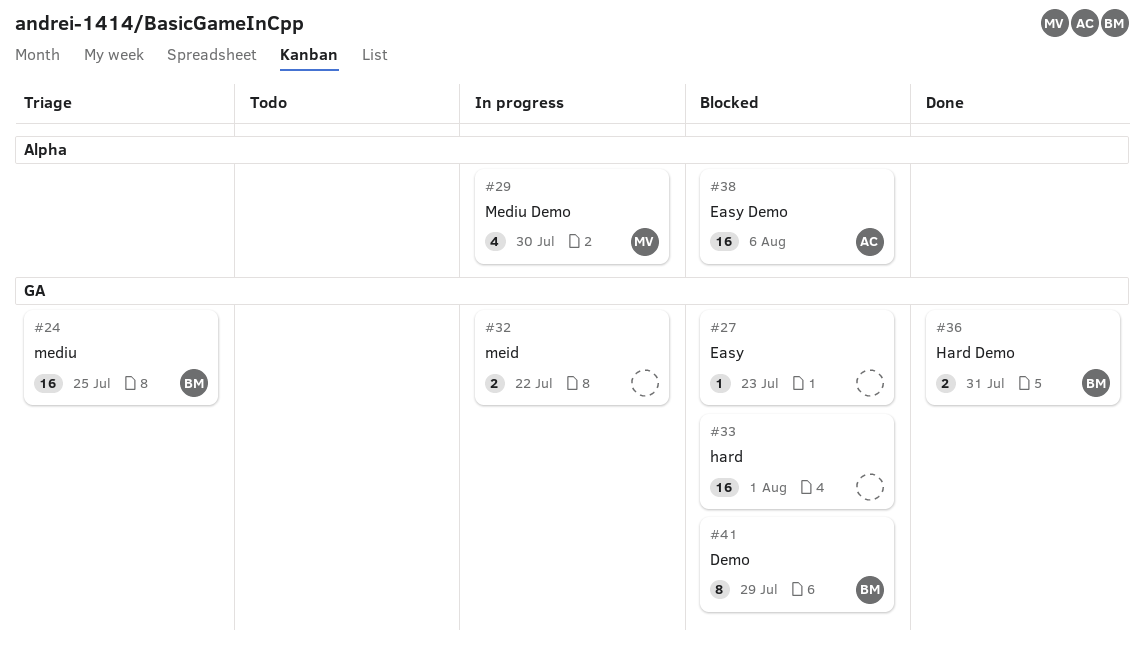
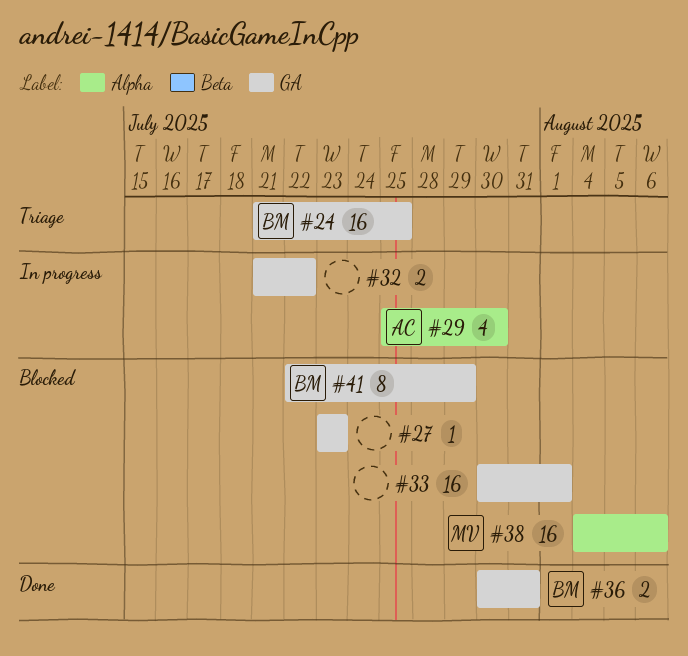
#29, owner: MV -> AC
#38, owner: AC -> MV

